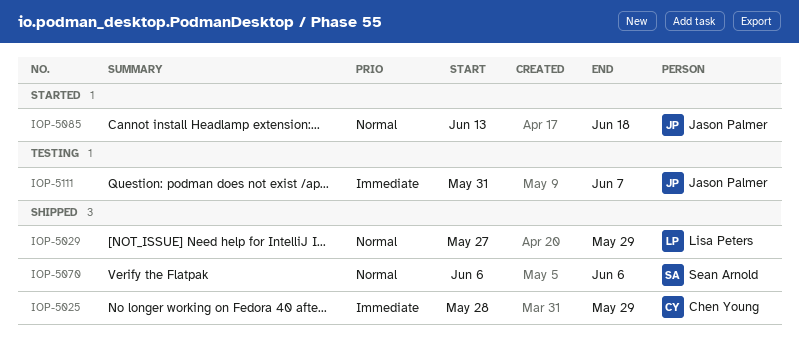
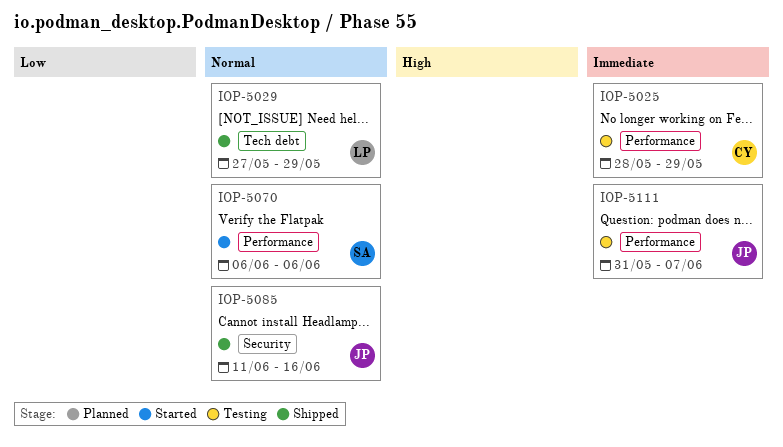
IOP-5025, status: Shipped -> Testing
IOP-5070, status: Shipped -> Started
IOP-5085, status: Started -> Shipped
IOP-5085, start: Jun 13 -> Jun 11
IOP-5085, due: Jun 18 -> Jun 16

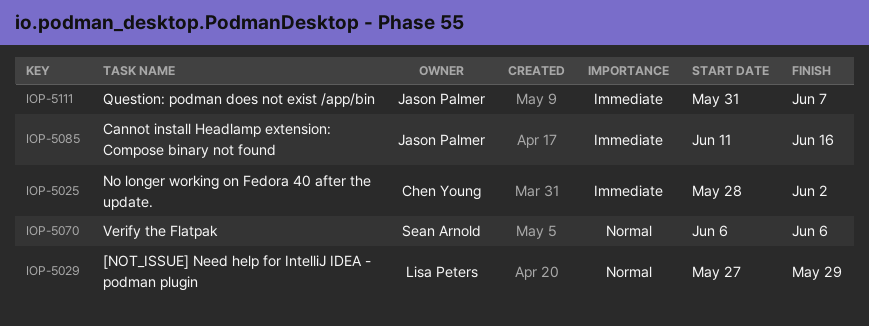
IOP-5025, due: May 29 -> Jun 2
IOP-5085, priority: Normal -> Immediate

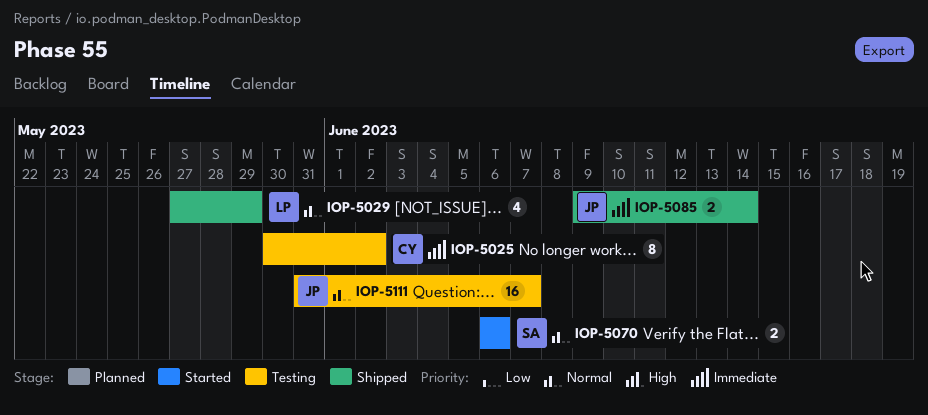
IOP-5025, start: May 28 -> May 30
IOP-5085, start: Jun 11 -> Jun 9
IOP-5085, due: Jun 16 -> Jun 14
IOP-5111, priority: Immediate -> Normal

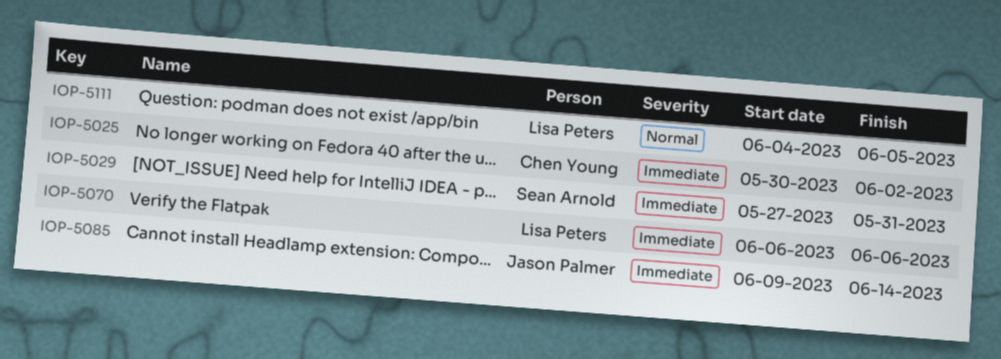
IOP-5029, owner: Lisa Peters -> Sean Arnold
IOP-5029, priority: Normal -> Immediate
IOP-5029, due: May 29 -> May 31
IOP-5070, owner: Sean Arnold -> Lisa Peters
IOP-5070, priority: Normal -> Immediate
IOP-5111, owner: Jason Palmer -> Lisa Peters
IOP-5111, start: May 31 -> Jun 4
IOP-5111, due: Jun 7 -> Jun 5

